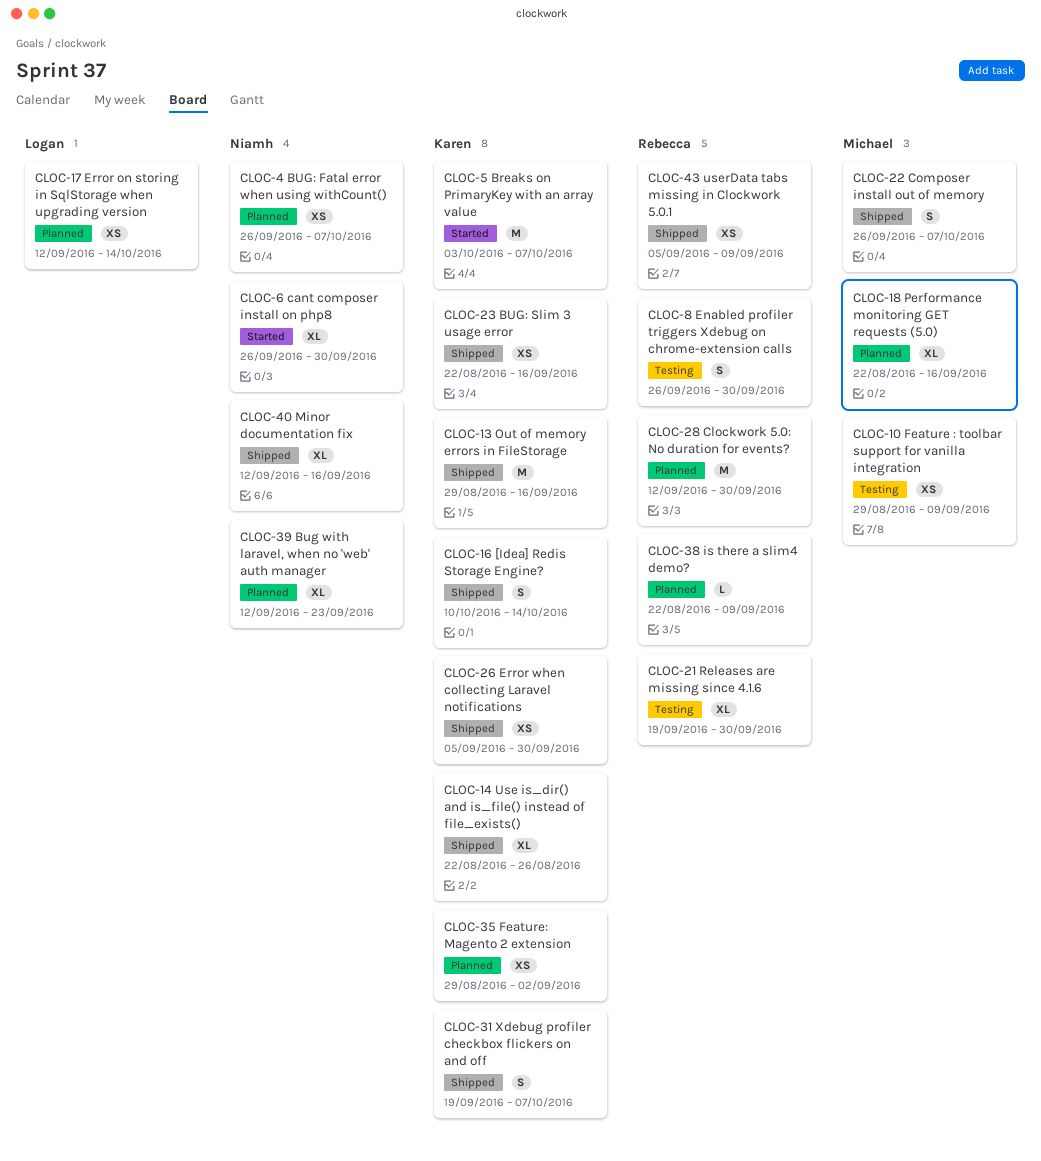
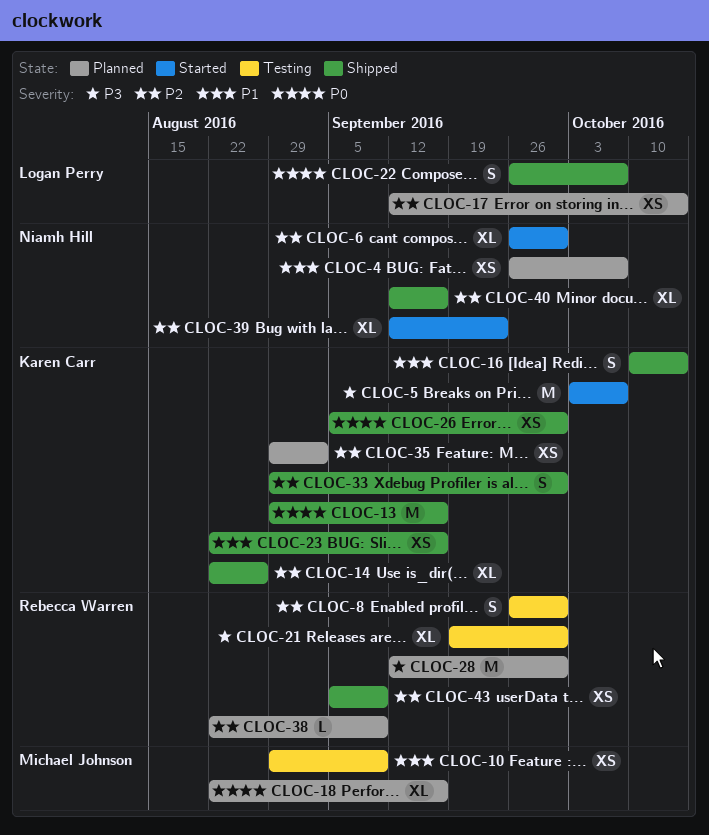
CLOC-22, owner: Michael Johnson -> Logan Perry
CLOC-31: present -> none
CLOC-33: none -> present
CLOC-39, status: Planned -> Started

